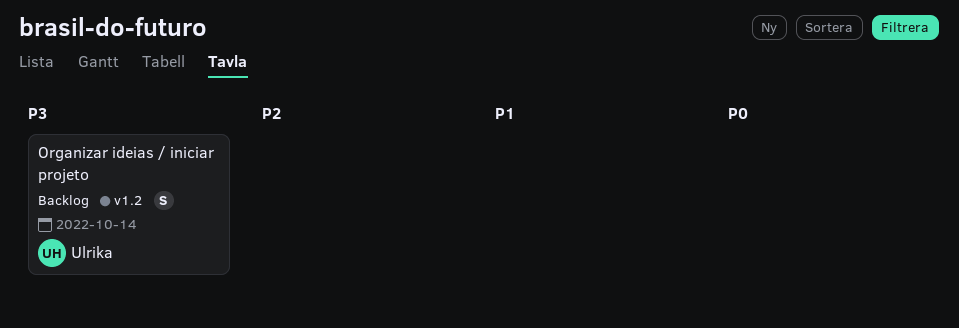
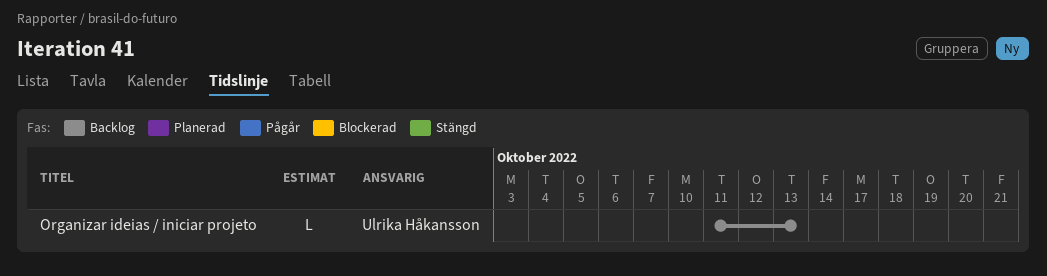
Organizar ideias / iniciar projeto, estimate: S -> L
Organizar ideias / iniciar projeto, due: Oct 14 -> Oct 13

